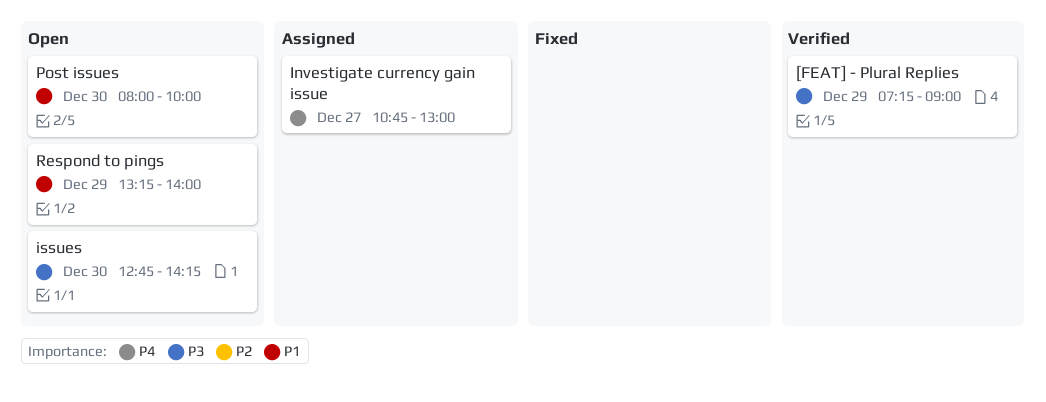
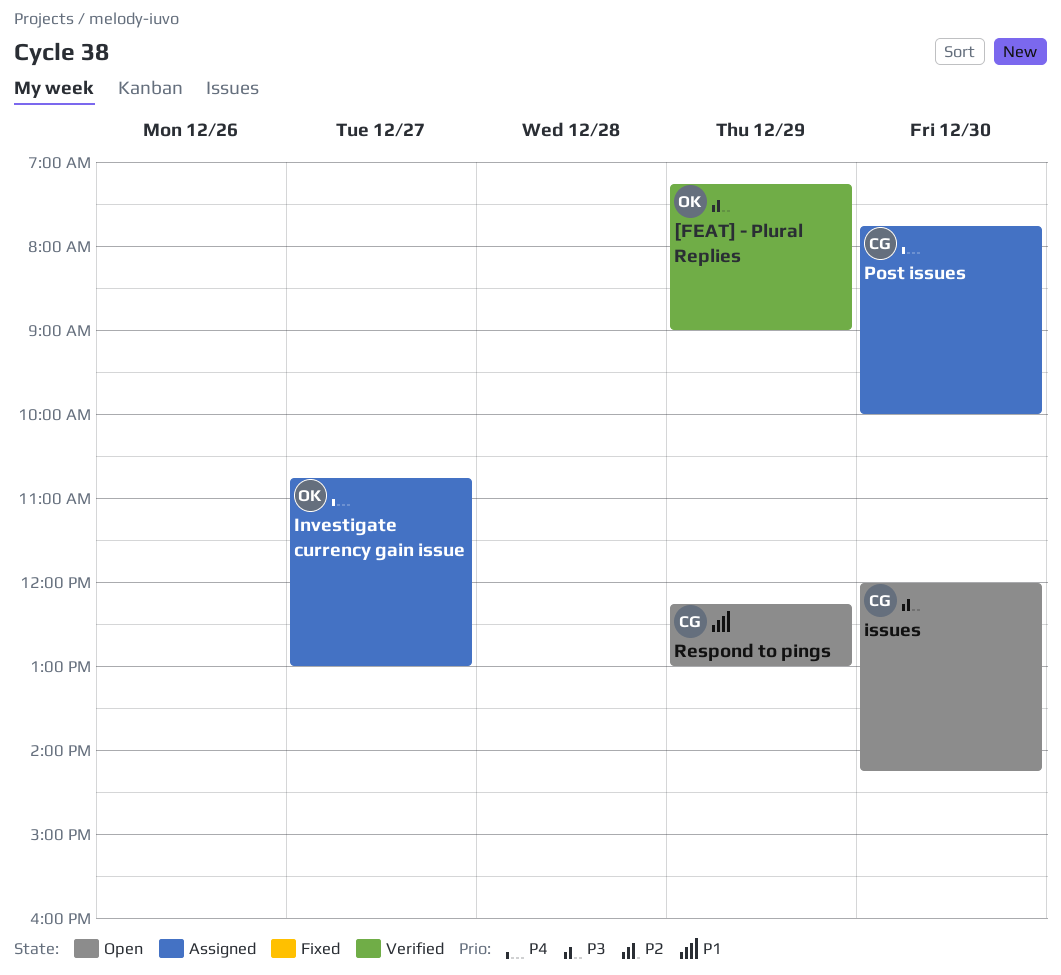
issues, begins: 12:45 -> 12:00
Post issues, status: Open -> Assigned
Post issues, priority: P1 -> P4
Post issues, begins: 08:00 -> 07:45
Respond to pings, begins: 13:15 -> 12:15
Respond to pings, ends: 14:00 -> 13:00

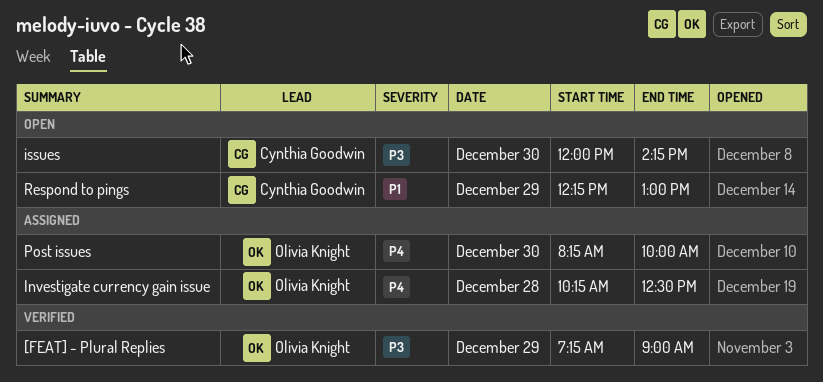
Investigate currency gain issue, day: Dec 27 -> Dec 28
Investigate currency gain issue, begins: 10:45 -> 10:15
Investigate currency gain issue, ends: 13:00 -> 12:30
Post issues, owner: Cynthia Goodwin -> Olivia Knight
Post issues, begins: 07:45 -> 08:15

